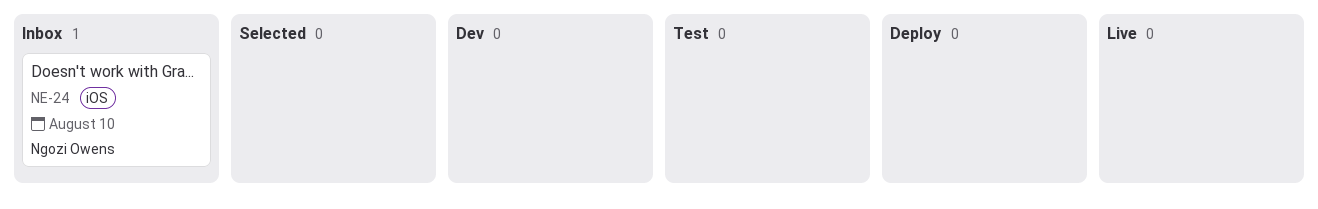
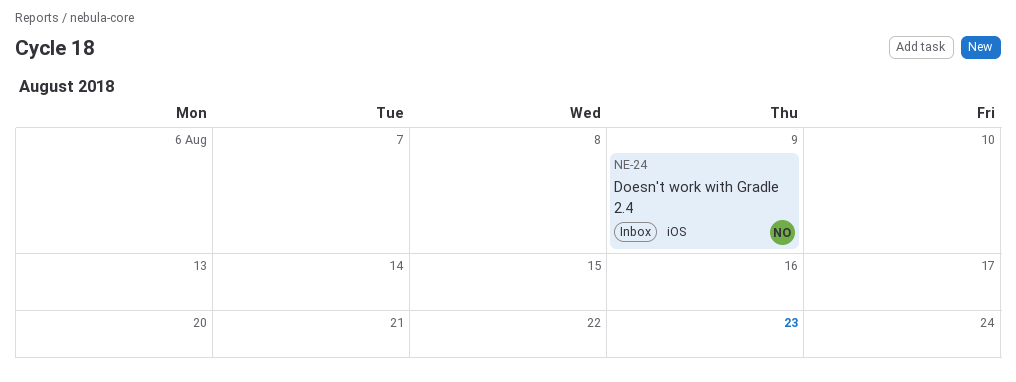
NE-24, due: Aug 10 -> Aug 9

